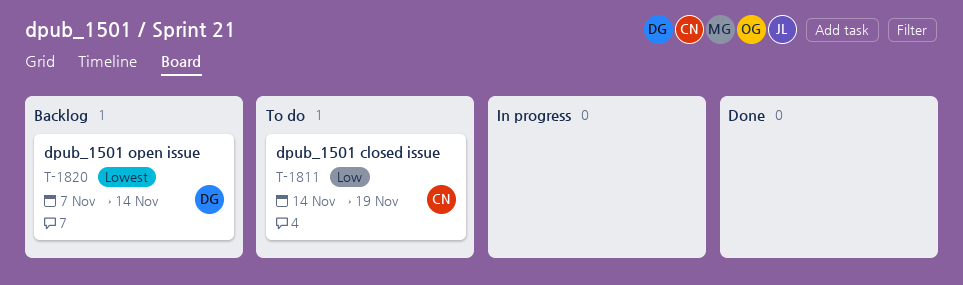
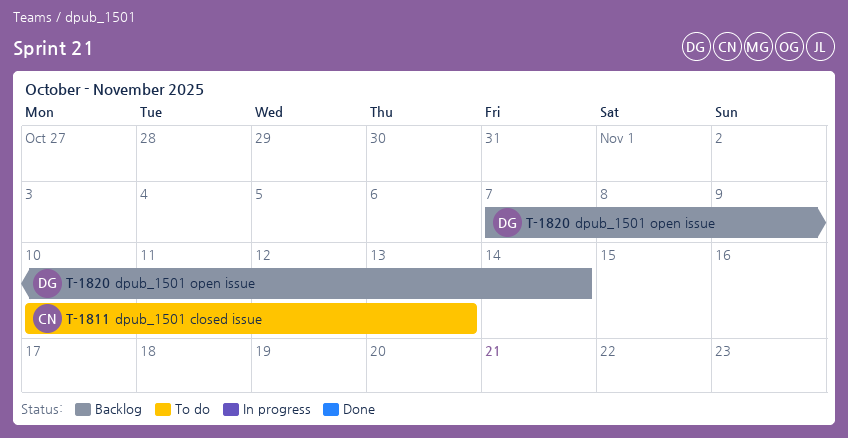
T-1811, start: Nov 14 -> Nov 10
T-1811, due: Nov 19 -> Nov 13

